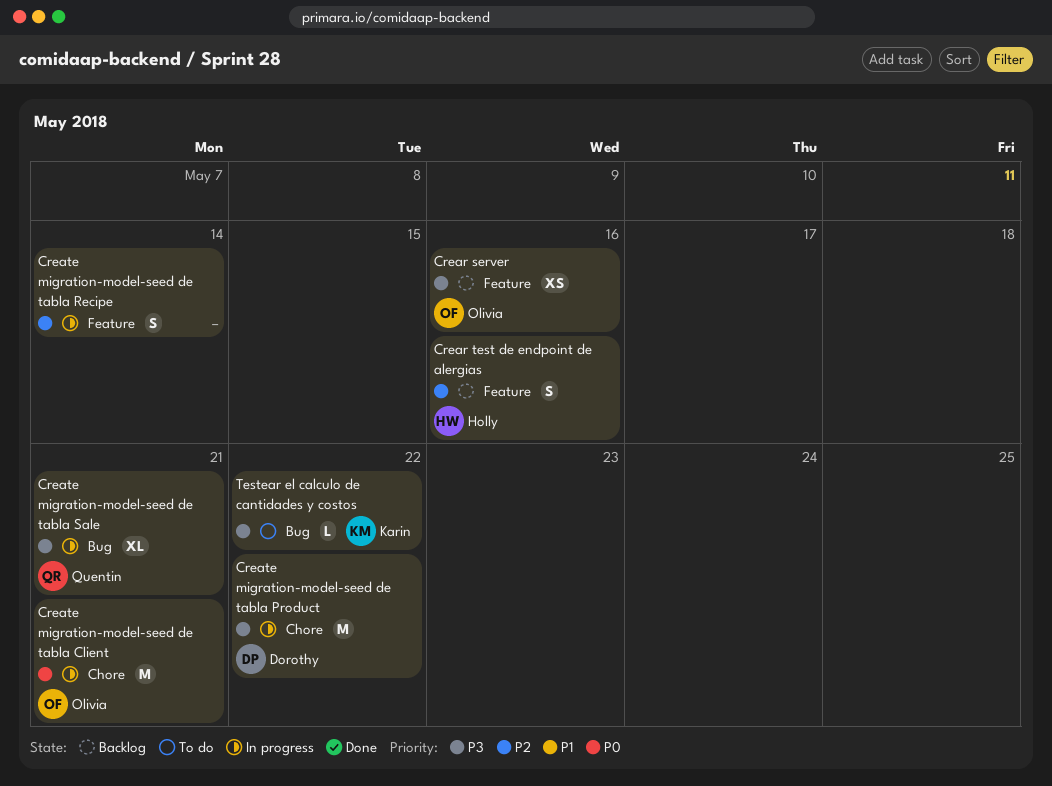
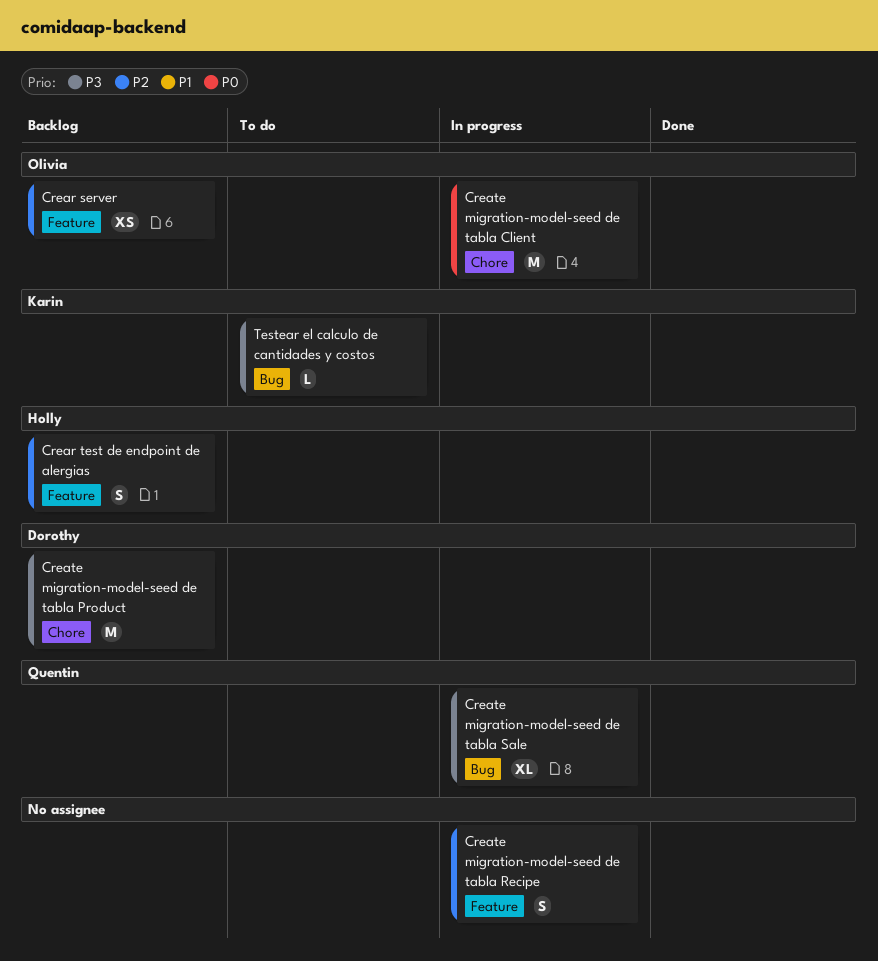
Crear server, priority: P3 -> P2
Create migration-model-seed de tabla Product, status: In progress -> Backlog

